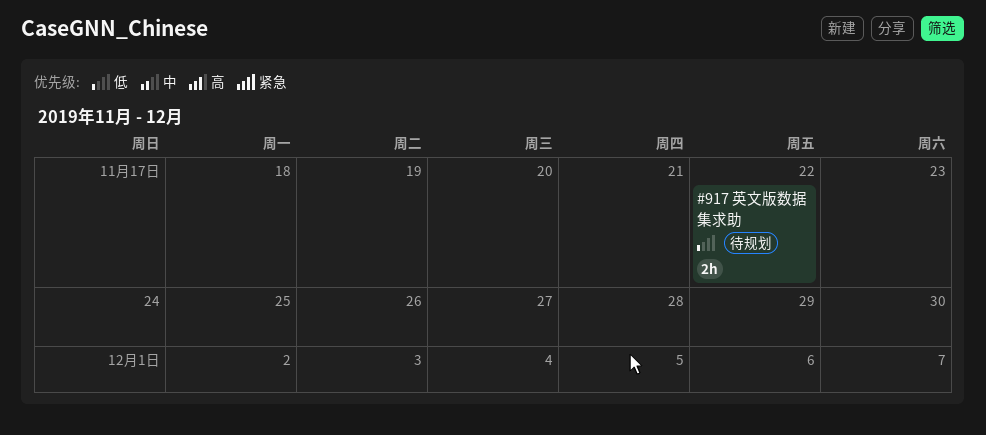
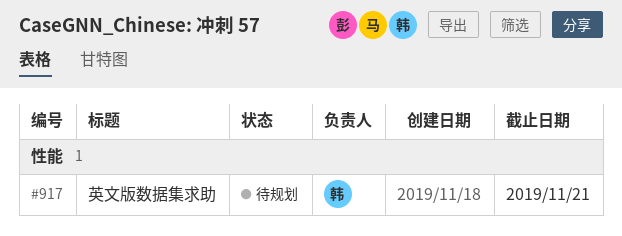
#917, due: Nov 22 -> Nov 21

